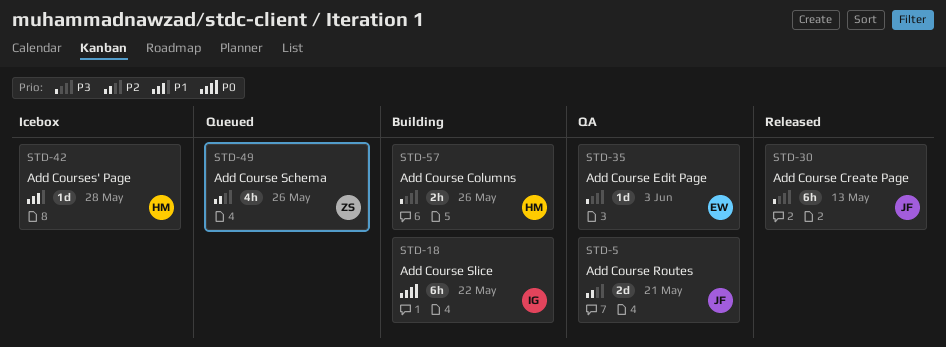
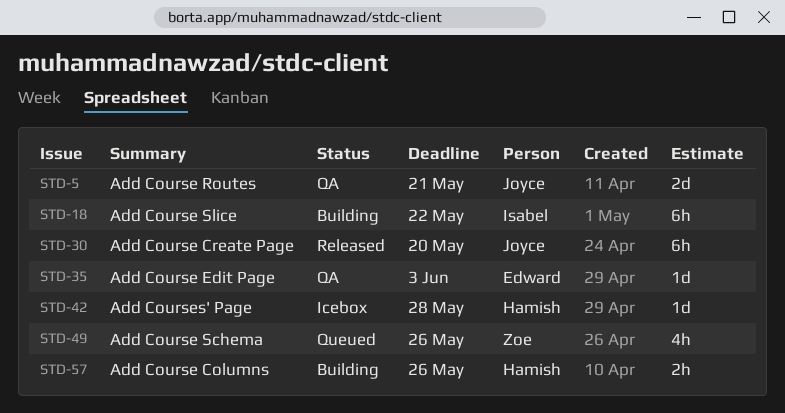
STD-30, due: May 13 -> May 20

